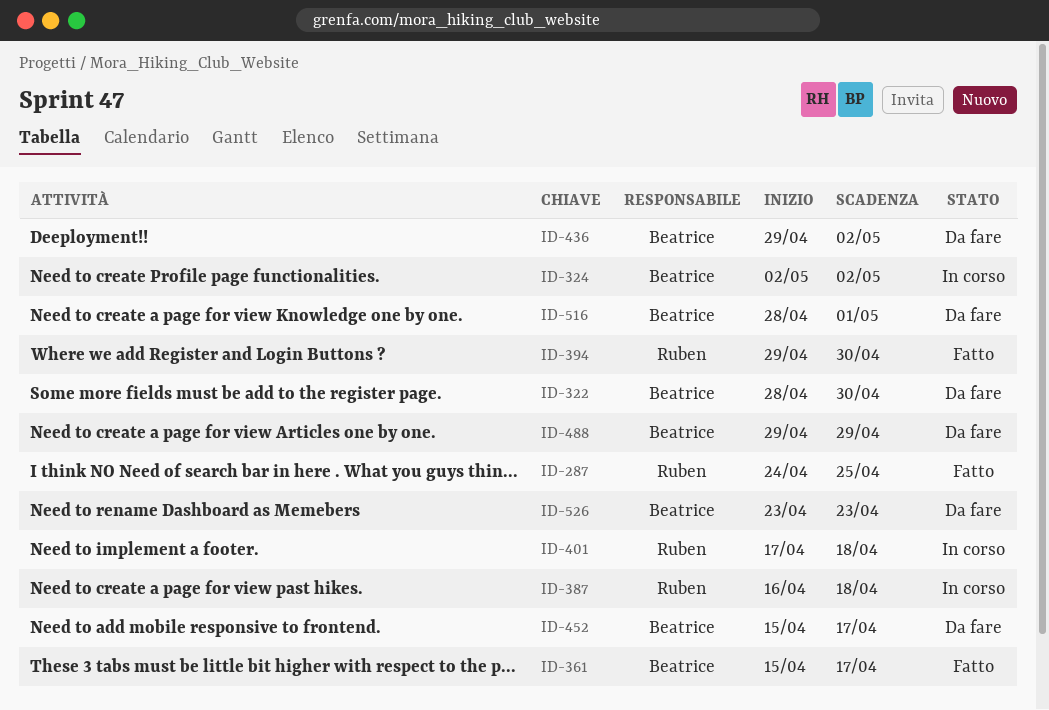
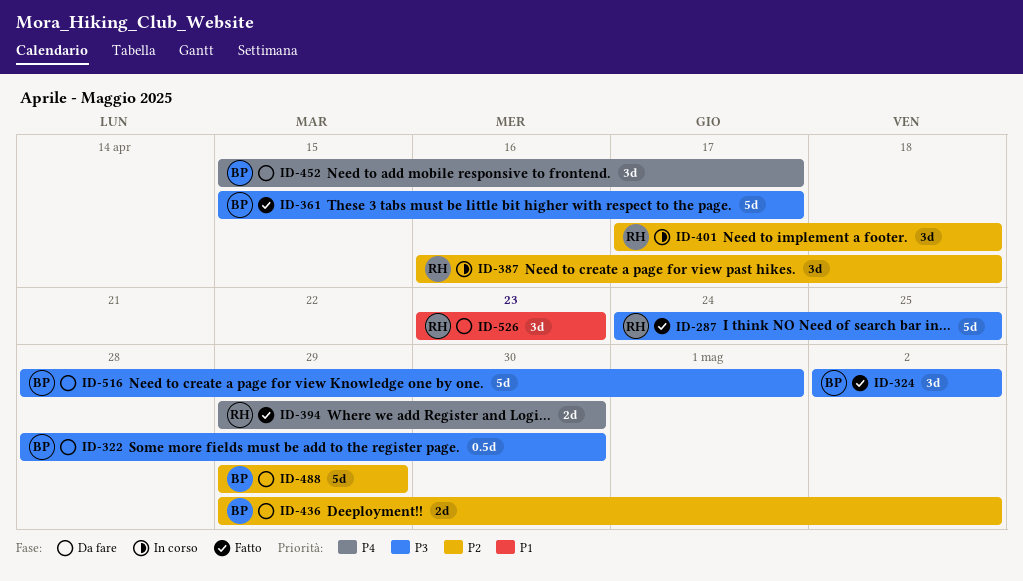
ID-324, status: In corso -> Fatto
ID-526, owner: Beatrice -> Ruben

